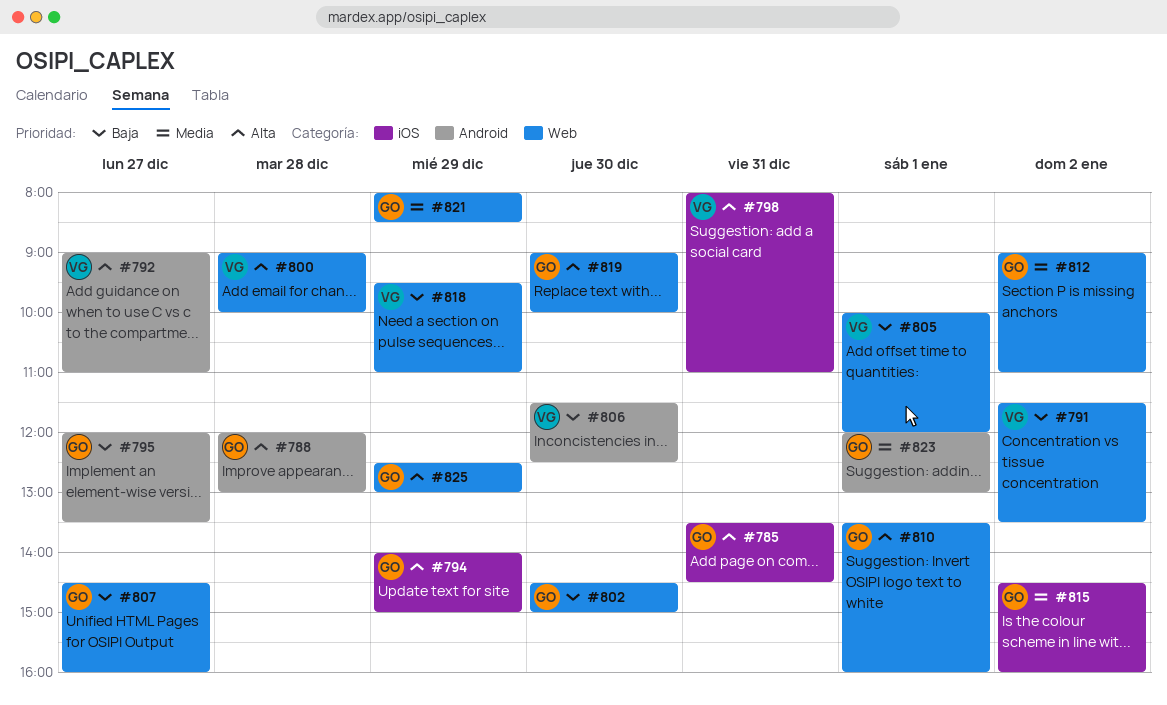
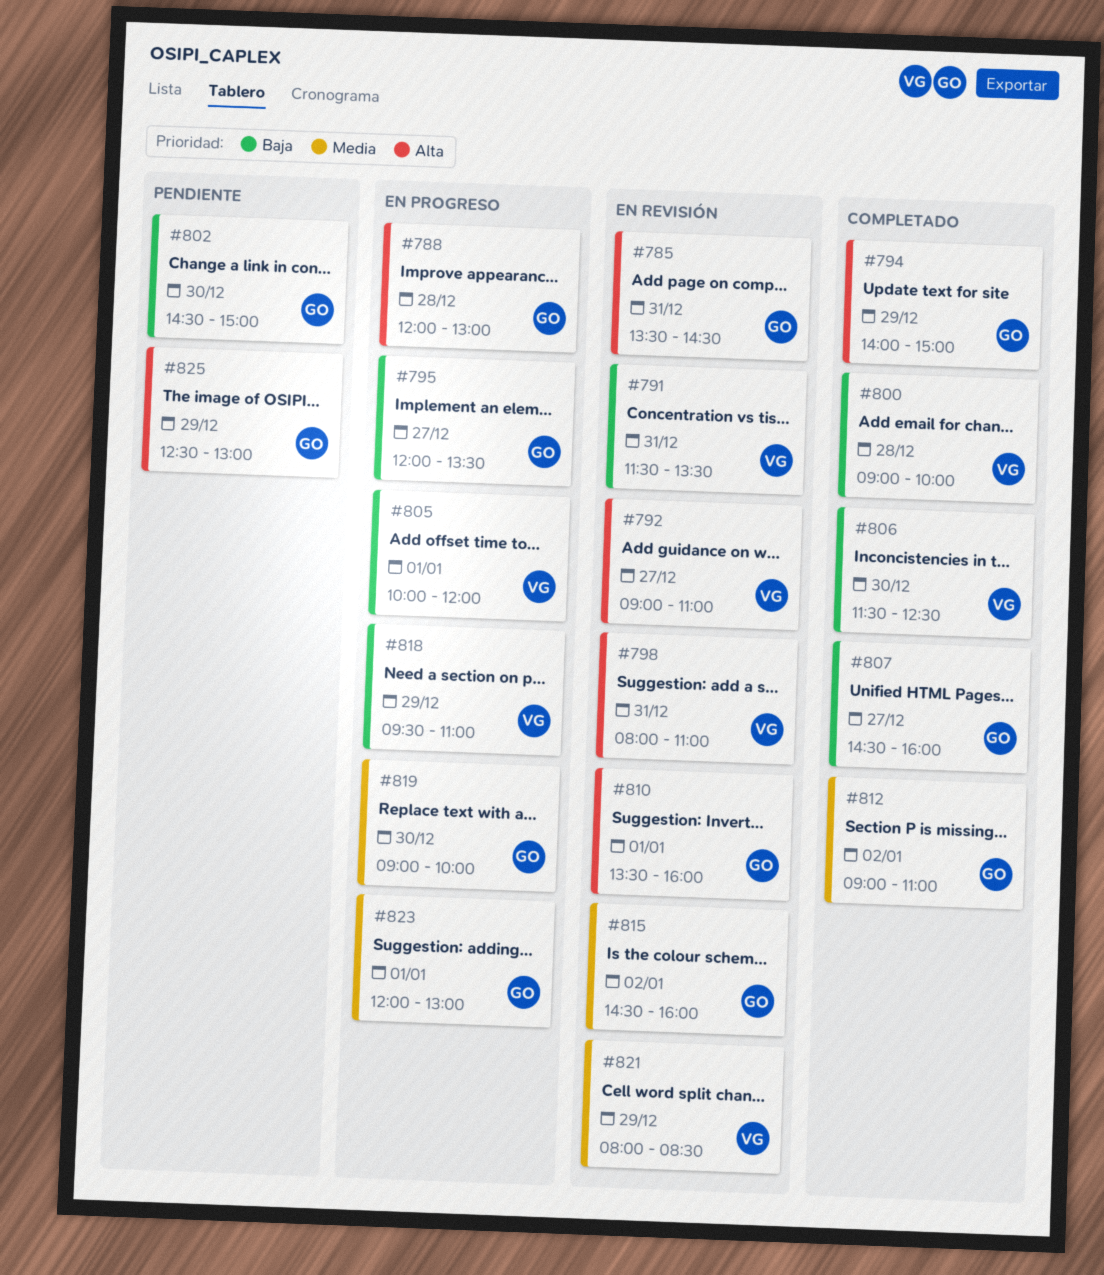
#791, day: Jan 2 -> Dec 31
#800, priority: Alta -> Baja
#819, priority: Alta -> Media
#821, owner: GO -> VG

